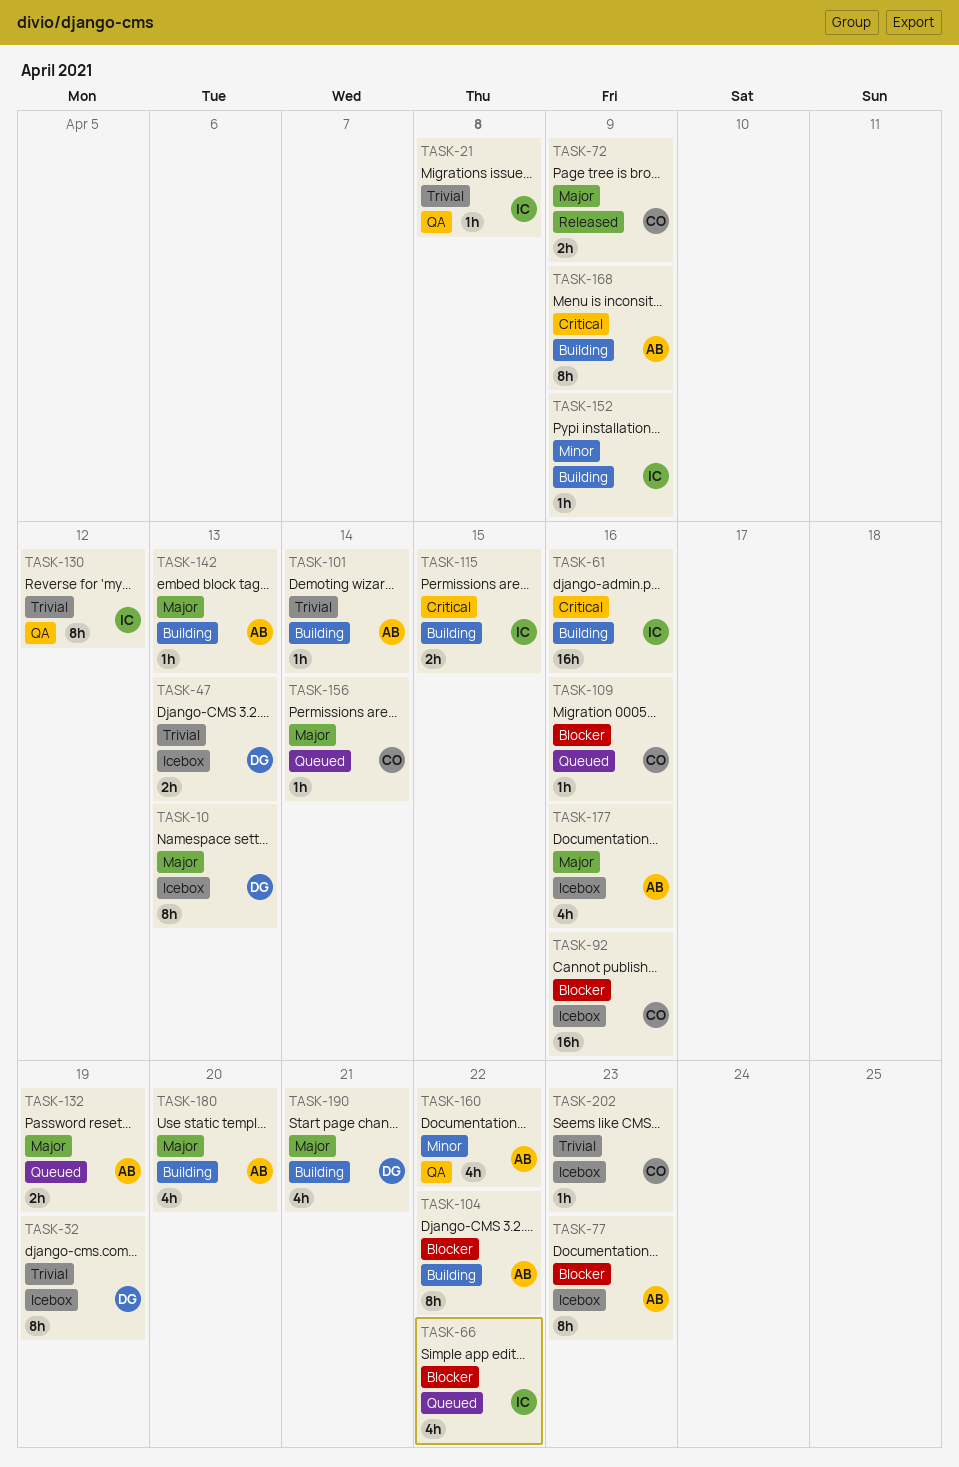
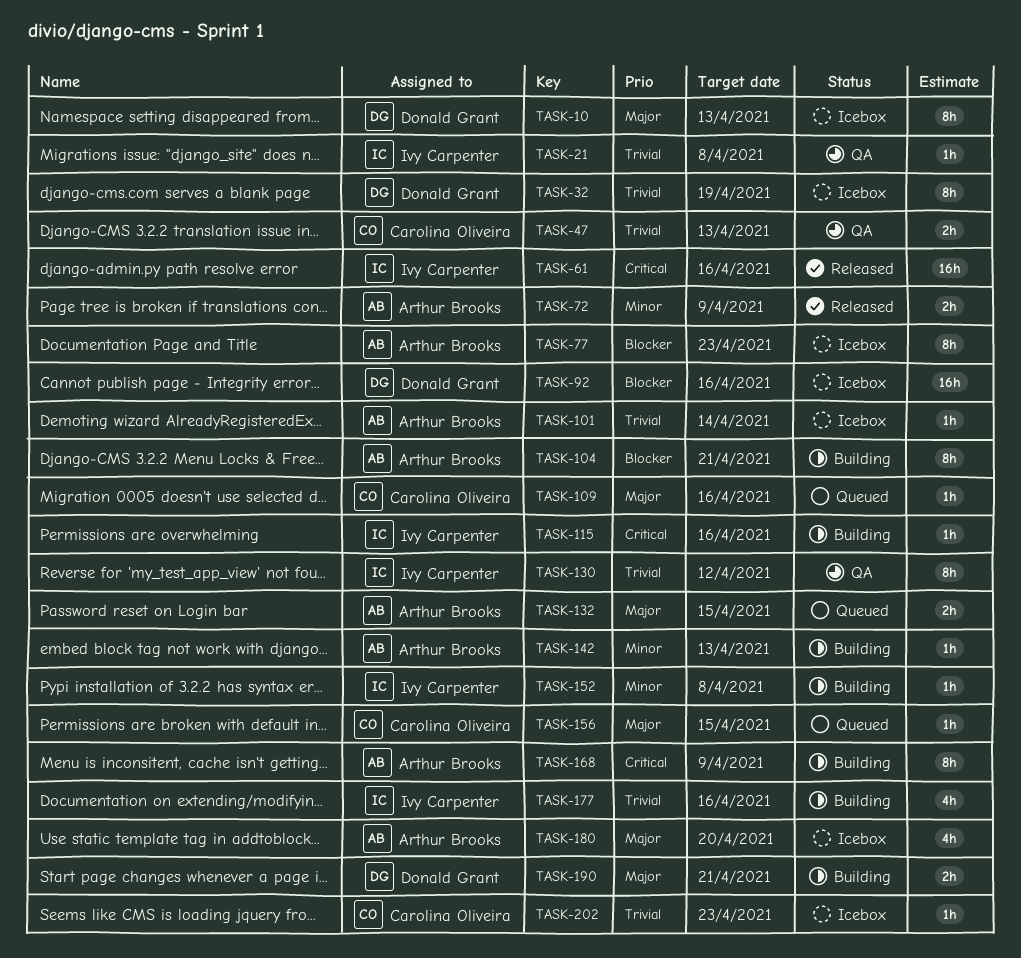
TASK-47, status: Icebox -> QA
TASK-47, owner: Donald Grant -> Carolina Oliveira
TASK-61, status: Building -> Released
TASK-66: present -> none
TASK-72, owner: Carolina Oliveira -> Arthur Brooks
TASK-72, priority: Major -> Minor
TASK-92, owner: Carolina Oliveira -> Donald Grant
TASK-101, status: Building -> Icebox
TASK-104, due: Apr 22 -> Apr 21
TASK-109, priority: Blocker -> Major
TASK-115, estimate: 2h -> 1h
TASK-115, due: Apr 15 -> Apr 16
TASK-132, due: Apr 19 -> Apr 15
TASK-142, priority: Major -> Minor
TASK-152, due: Apr 9 -> Apr 8
TASK-156, due: Apr 14 -> Apr 15
TASK-160: present -> none
TASK-177, status: Icebox -> Building
TASK-177, owner: Arthur Brooks -> Ivy Carpenter
TASK-177, priority: Major -> Trivial
TASK-180, status: Building -> Icebox
TASK-190, estimate: 4h -> 2h

